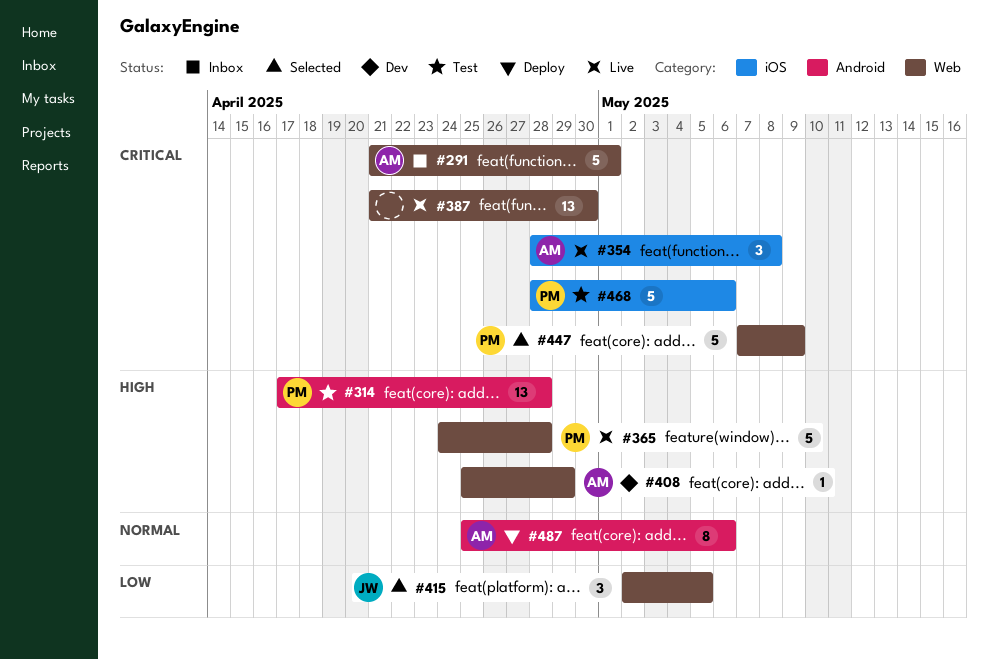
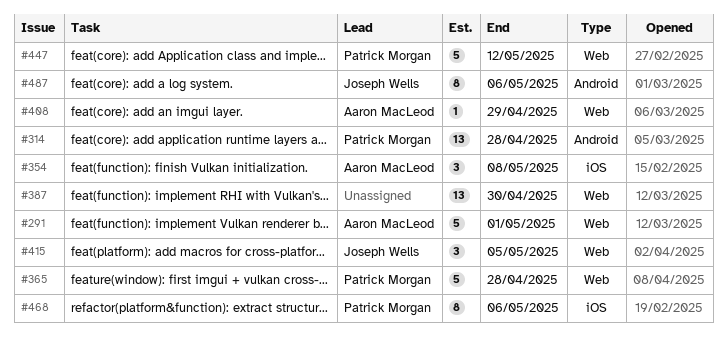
#447, due: May 9 -> May 12
#468, estimate: 5 -> 8
#487, owner: Aaron MacLeod -> Joseph Wells

